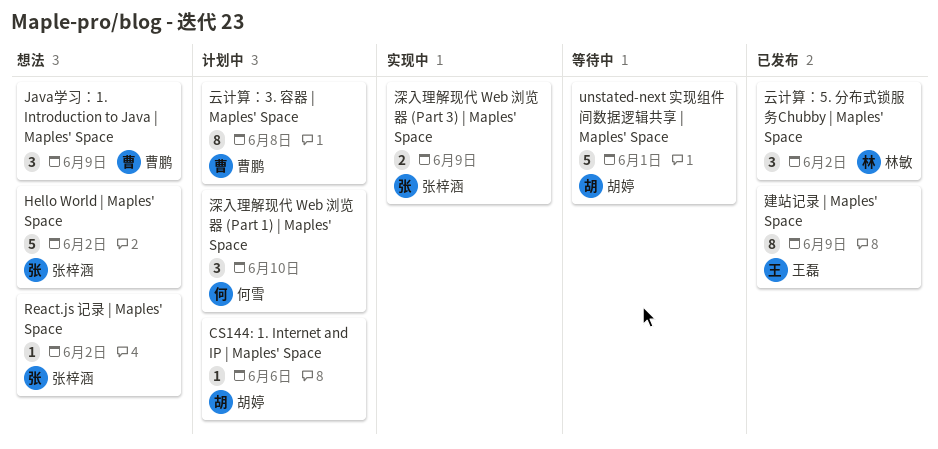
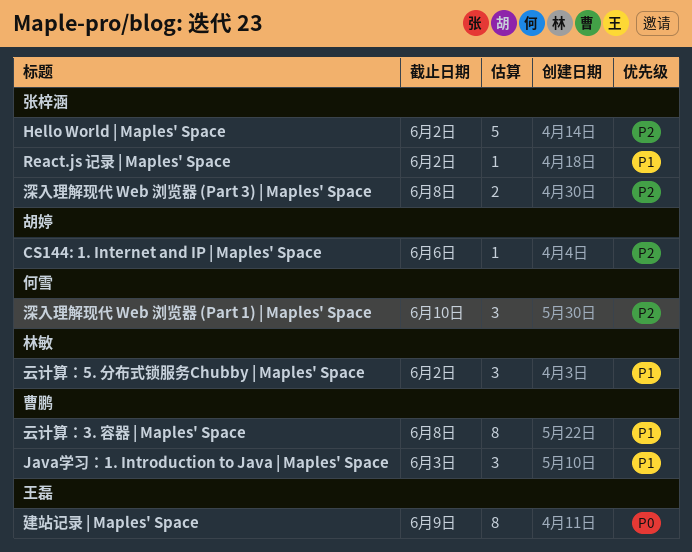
Java学习：1. Introduction to Java | Maples' Space, due: Jun 9 -> Jun 3
unstated-next 实现组件间数据逻辑共享 | Maples' Space: present -> none
深入理解现代 Web 浏览器 (Part 3) | Maples' Space, due: Jun 9 -> Jun 8

